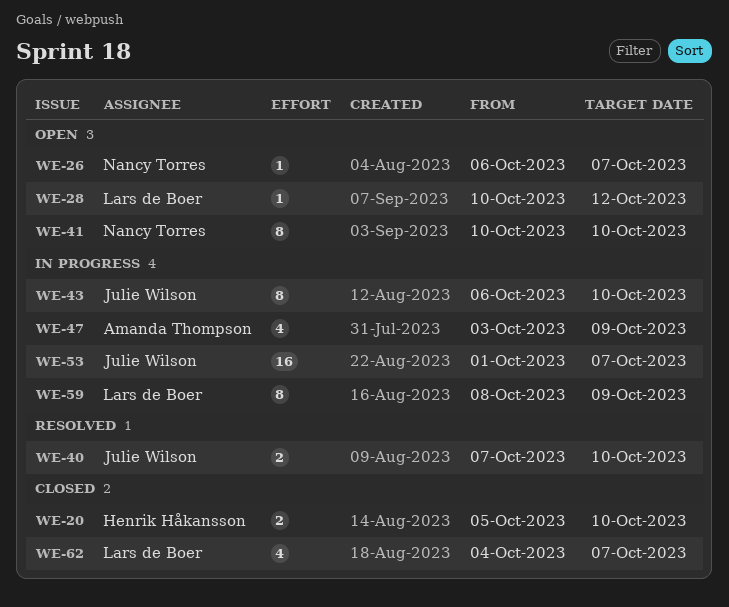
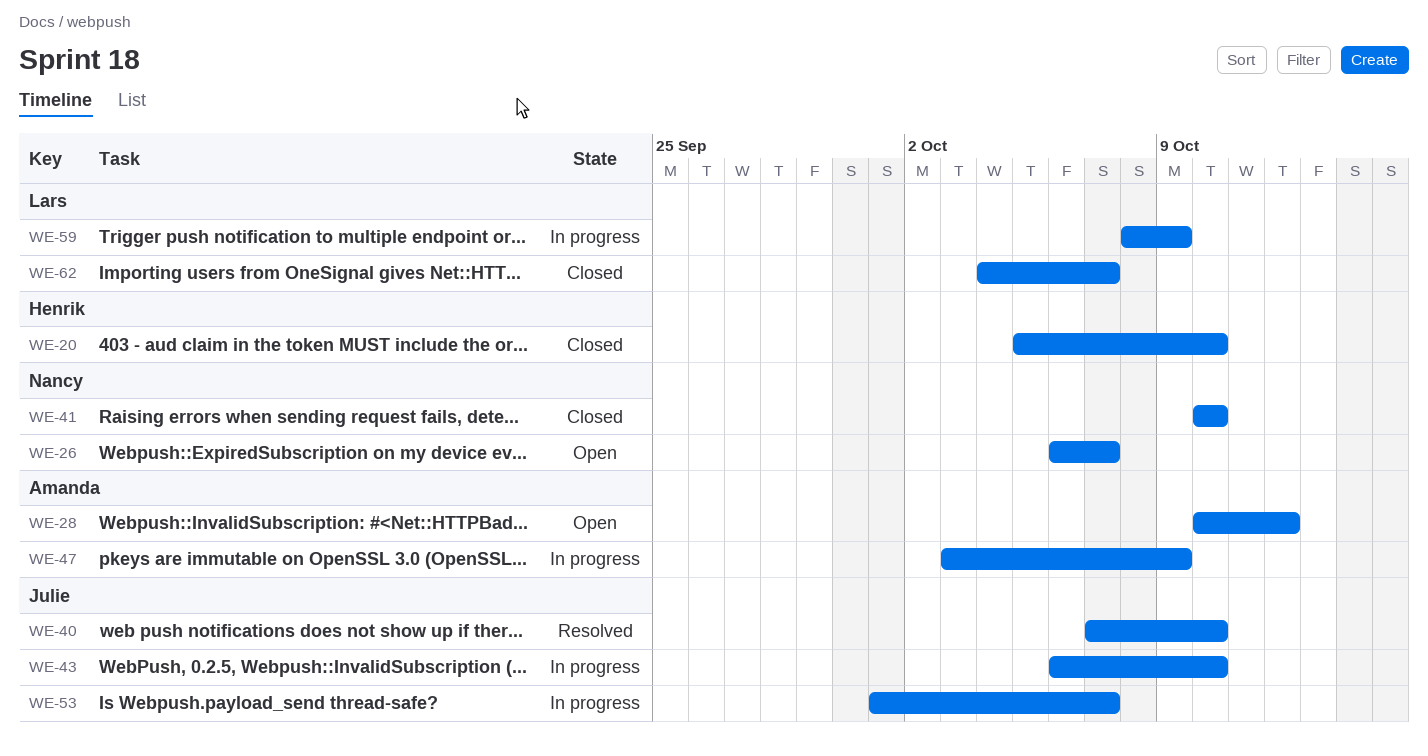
WE-28, owner: Lars de Boer -> Amanda Thompson
WE-41, status: Open -> Closed

